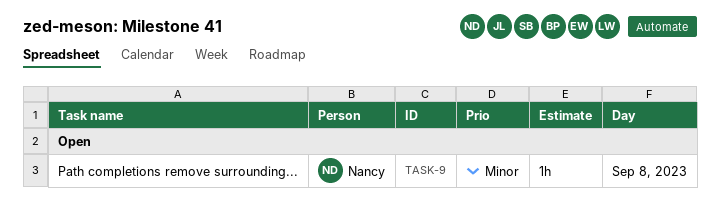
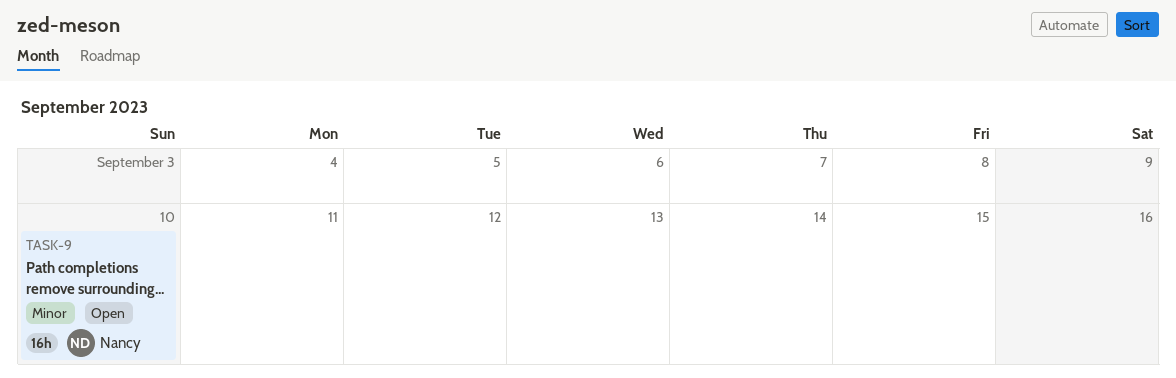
TASK-9, estimate: 1h -> 16h
TASK-9, day: Sep 8 -> Sep 10

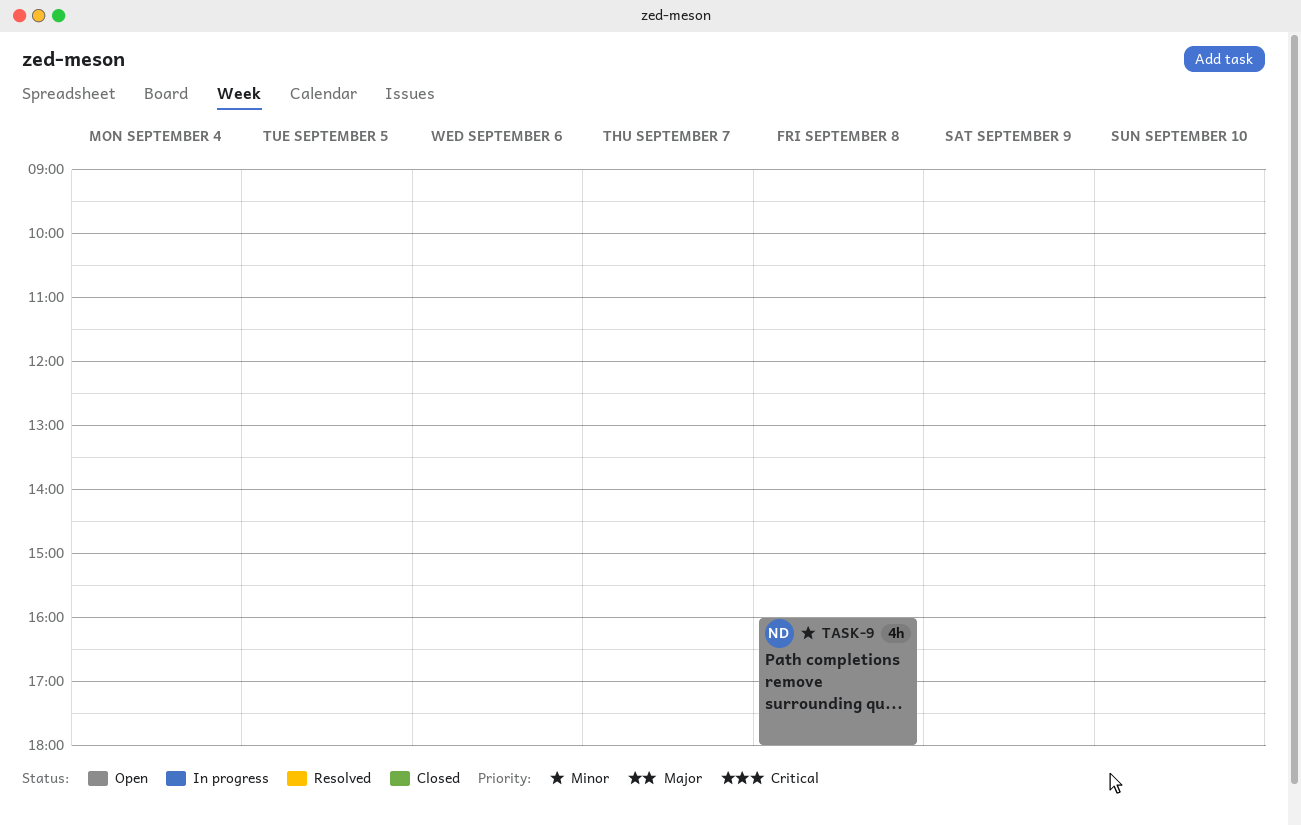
TASK-9, estimate: 16h -> 4h
TASK-9, day: Sep 10 -> Sep 8

